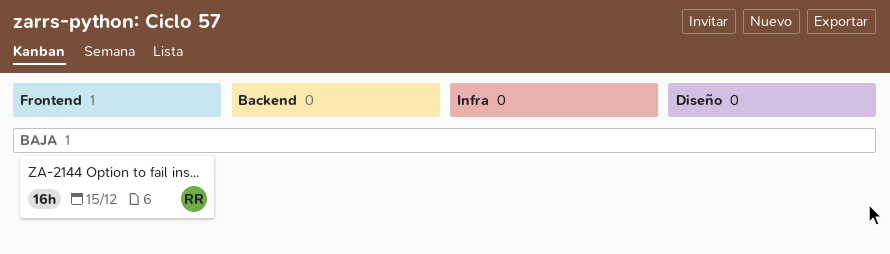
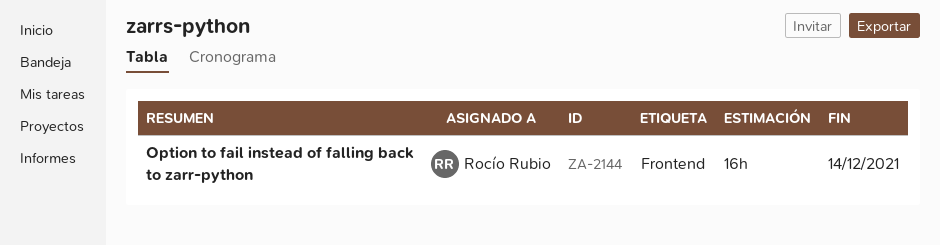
ZA-2144, due: Dec 15 -> Dec 14

